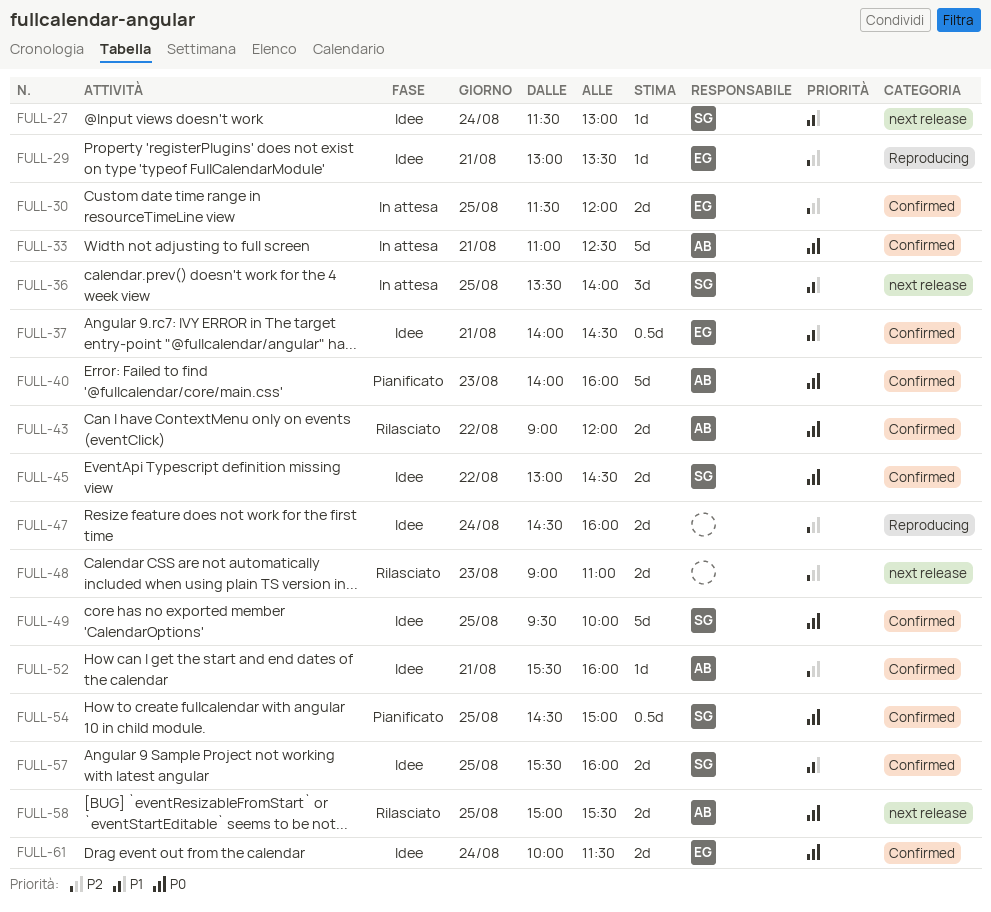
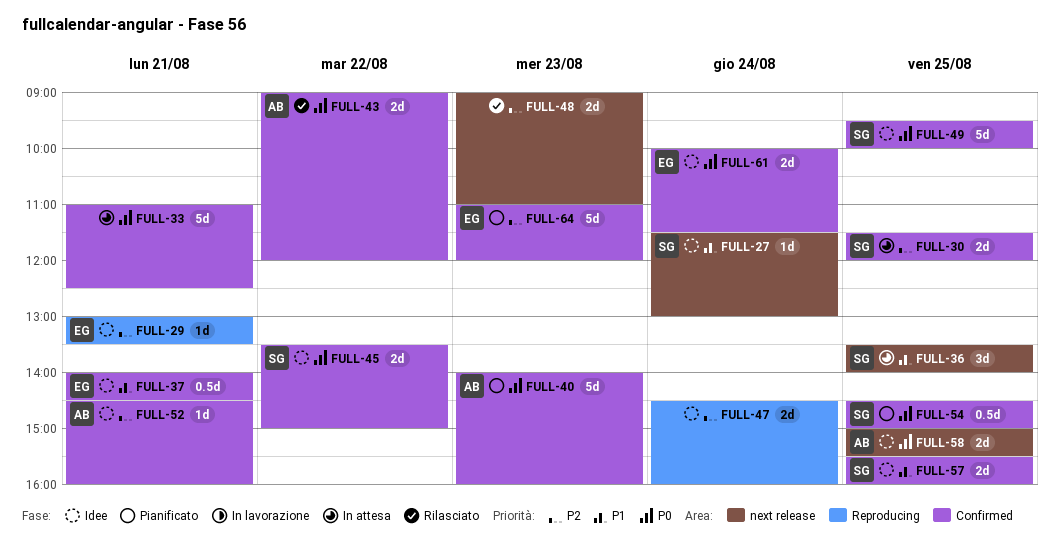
FULL-30, owner: EG -> SG
FULL-33, owner: AB -> none
FULL-45, begins: 13:00 -> 13:30
FULL-45, ends: 14:30 -> 15:00
FULL-52, begins: 15:30 -> 14:30
FULL-58, status: Rilasciato -> Idee
FULL-64: none -> present

